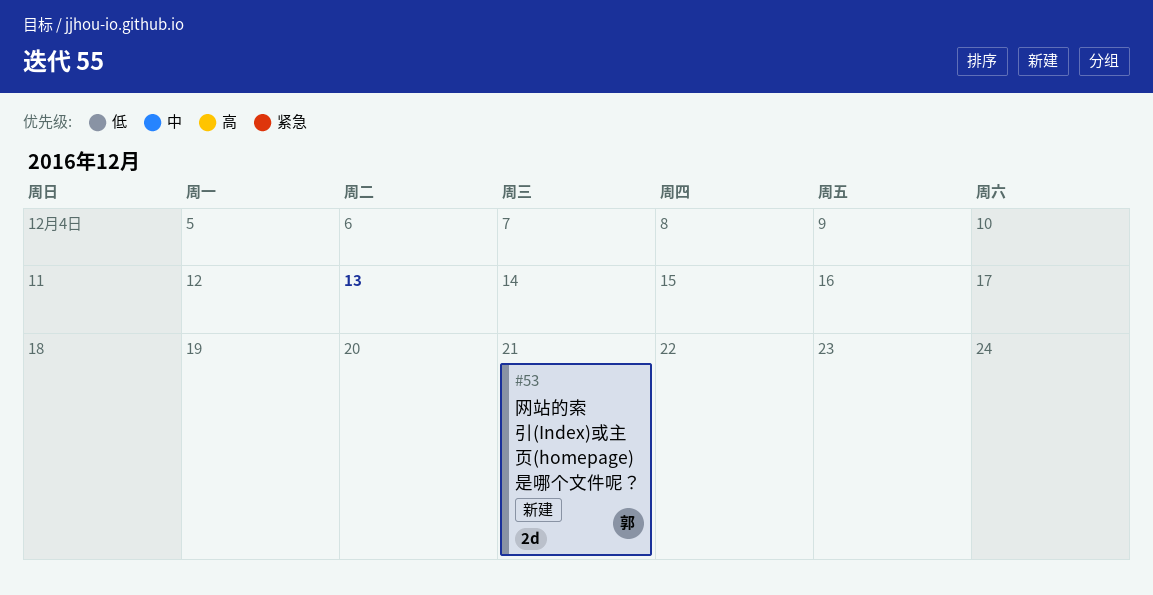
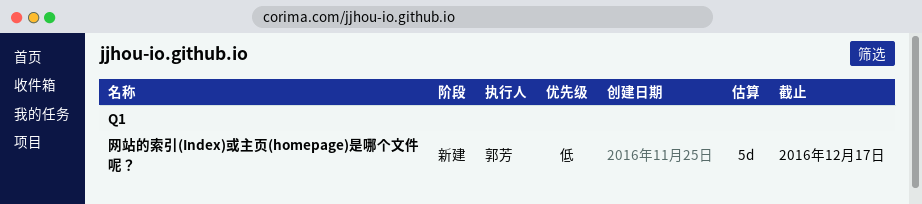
网站的索引(Index)或主页(homepage)是哪个文件呢？, estimate: 2d -> 5d
网站的索引(Index)或主页(homepage)是哪个文件呢？, due: Dec 21 -> Dec 17

